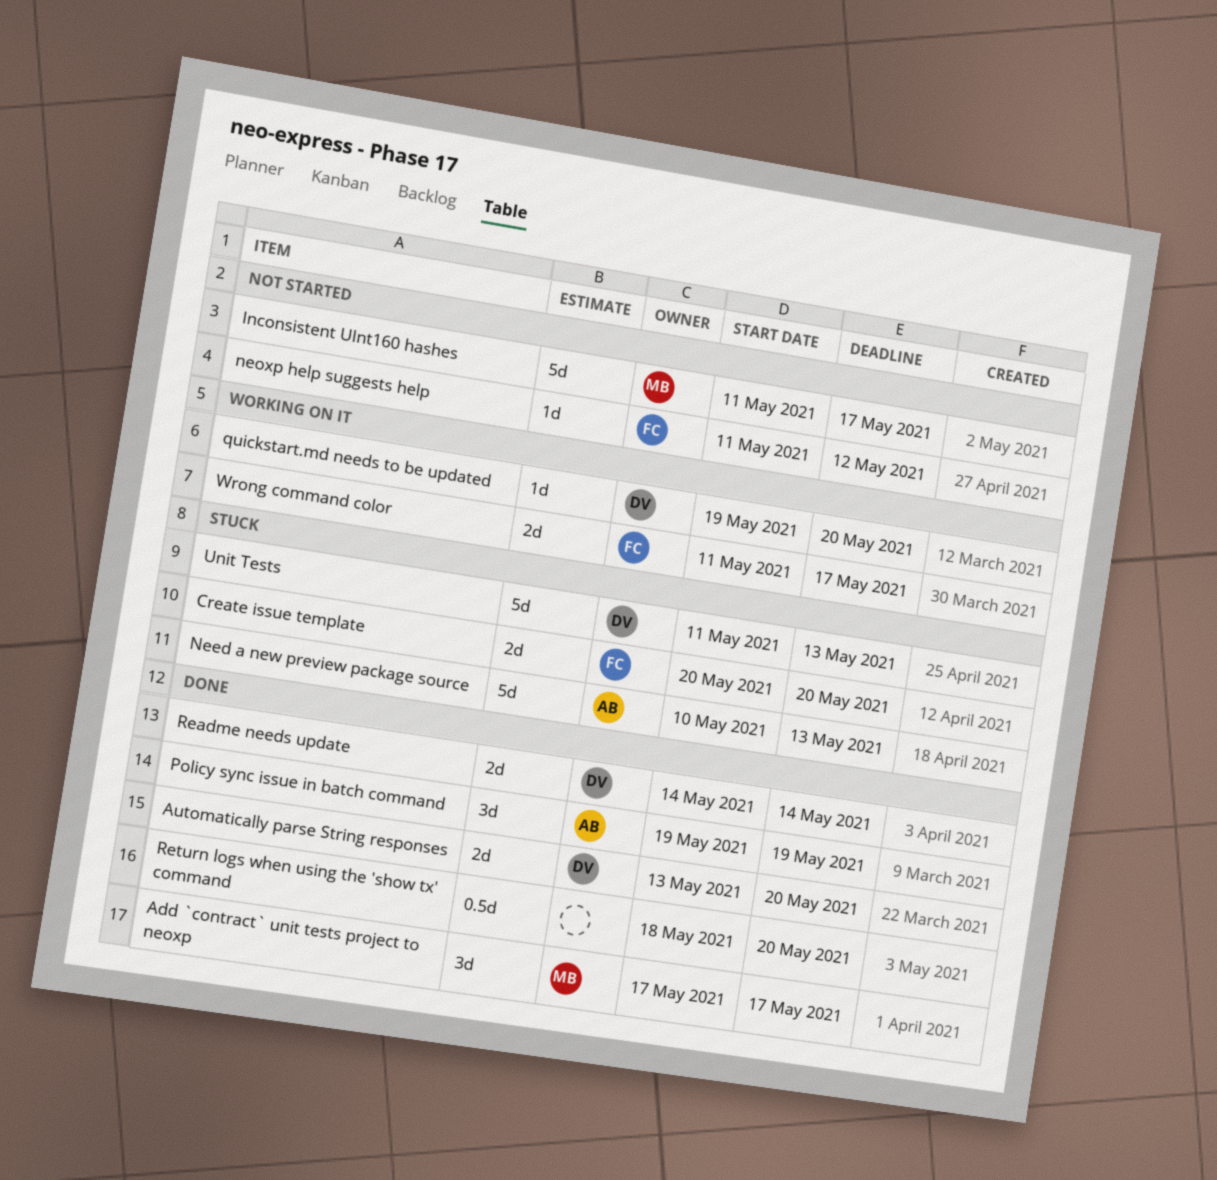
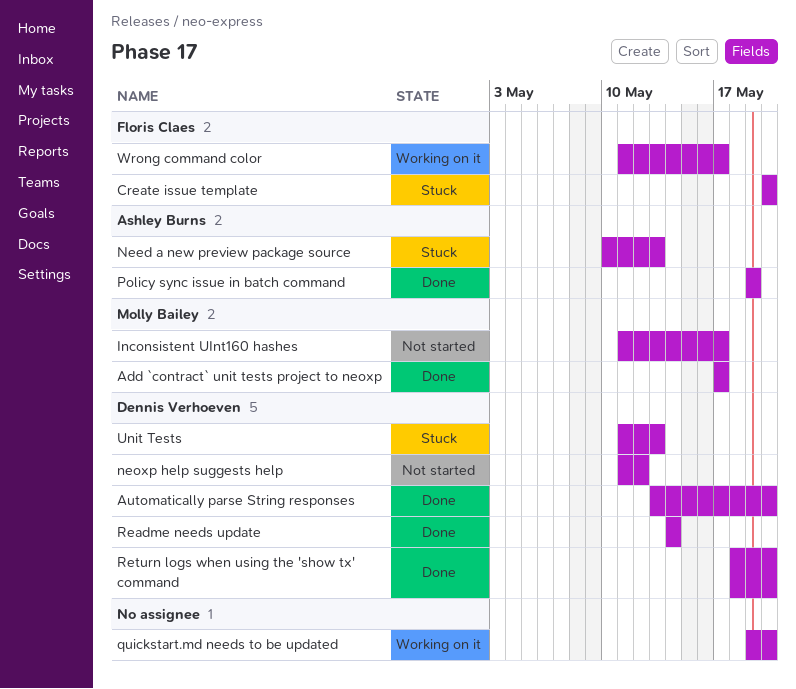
neoxp help suggests help, owner: Floris Claes -> Dennis Verhoeven
quickstart.md needs to be updated, owner: Dennis Verhoeven -> none
Return logs when using the 'show tx' command, owner: none -> Dennis Verhoeven

